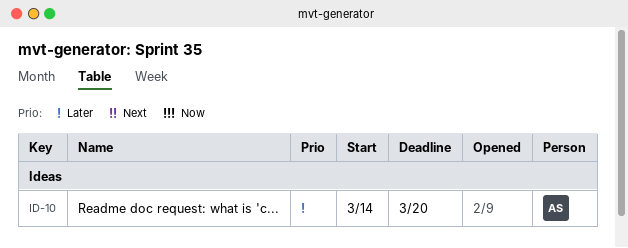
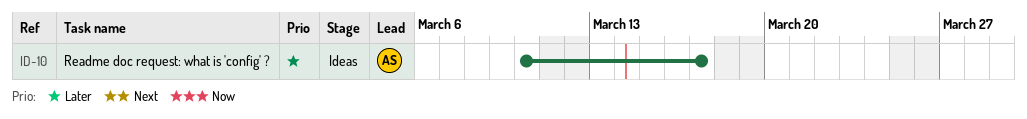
ID-10, start: Mar 14 -> Mar 10
ID-10, due: Mar 20 -> Mar 17

